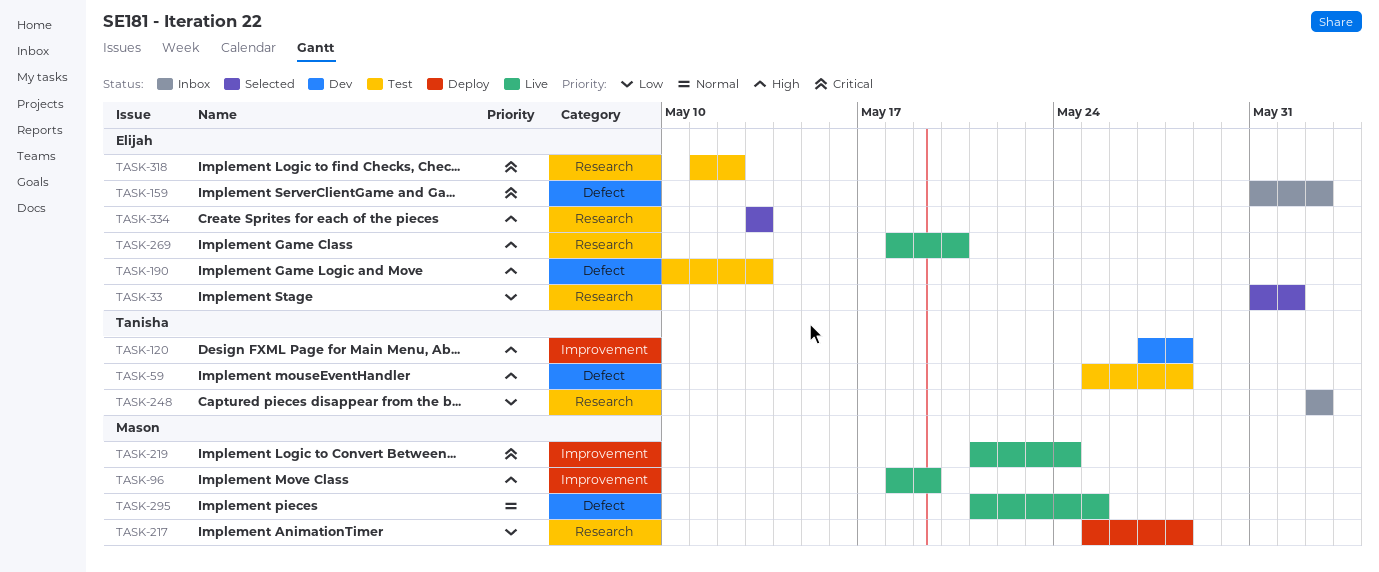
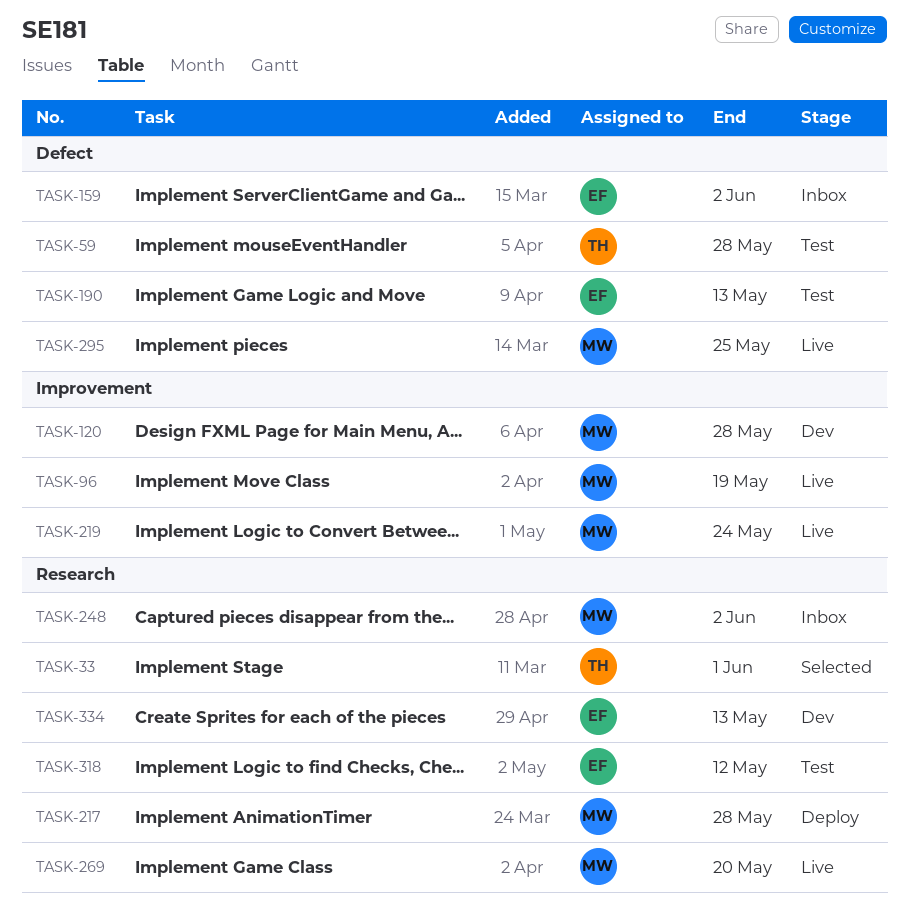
TASK-33, owner: Elijah -> Tanisha
TASK-120, owner: Tanisha -> Mason
TASK-248, owner: Tanisha -> Mason
TASK-269, owner: Elijah -> Mason
TASK-334, status: Selected -> Dev

